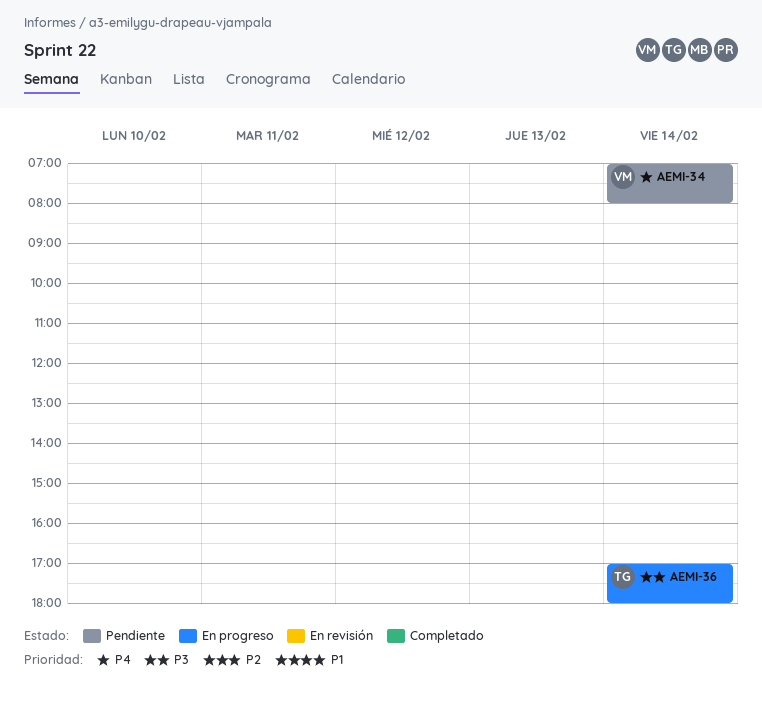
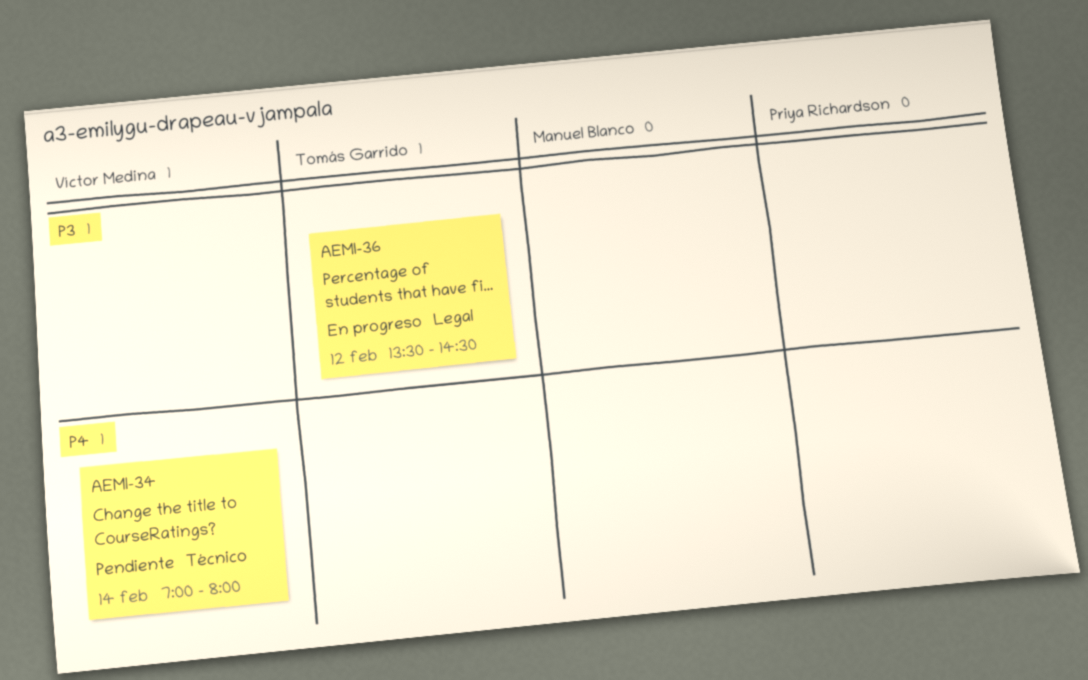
AEMI-36, day: Feb 14 -> Feb 12
AEMI-36, begins: 17:00 -> 13:30
AEMI-36, ends: 18:00 -> 14:30

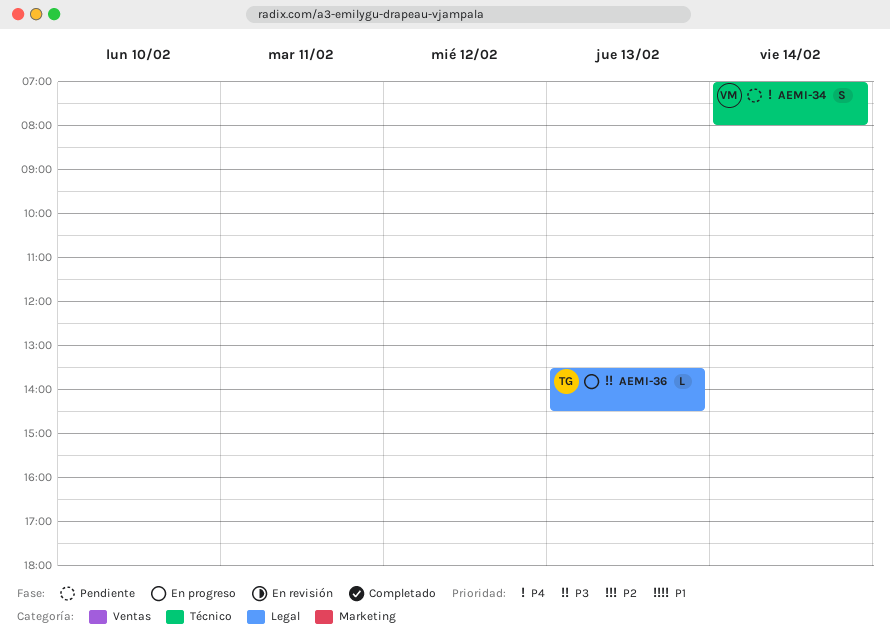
AEMI-36, day: Feb 12 -> Feb 13

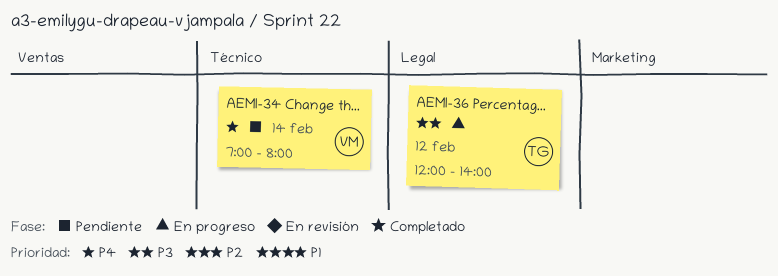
AEMI-36, day: Feb 13 -> Feb 12
AEMI-36, begins: 13:30 -> 12:00
AEMI-36, ends: 14:30 -> 14:00

